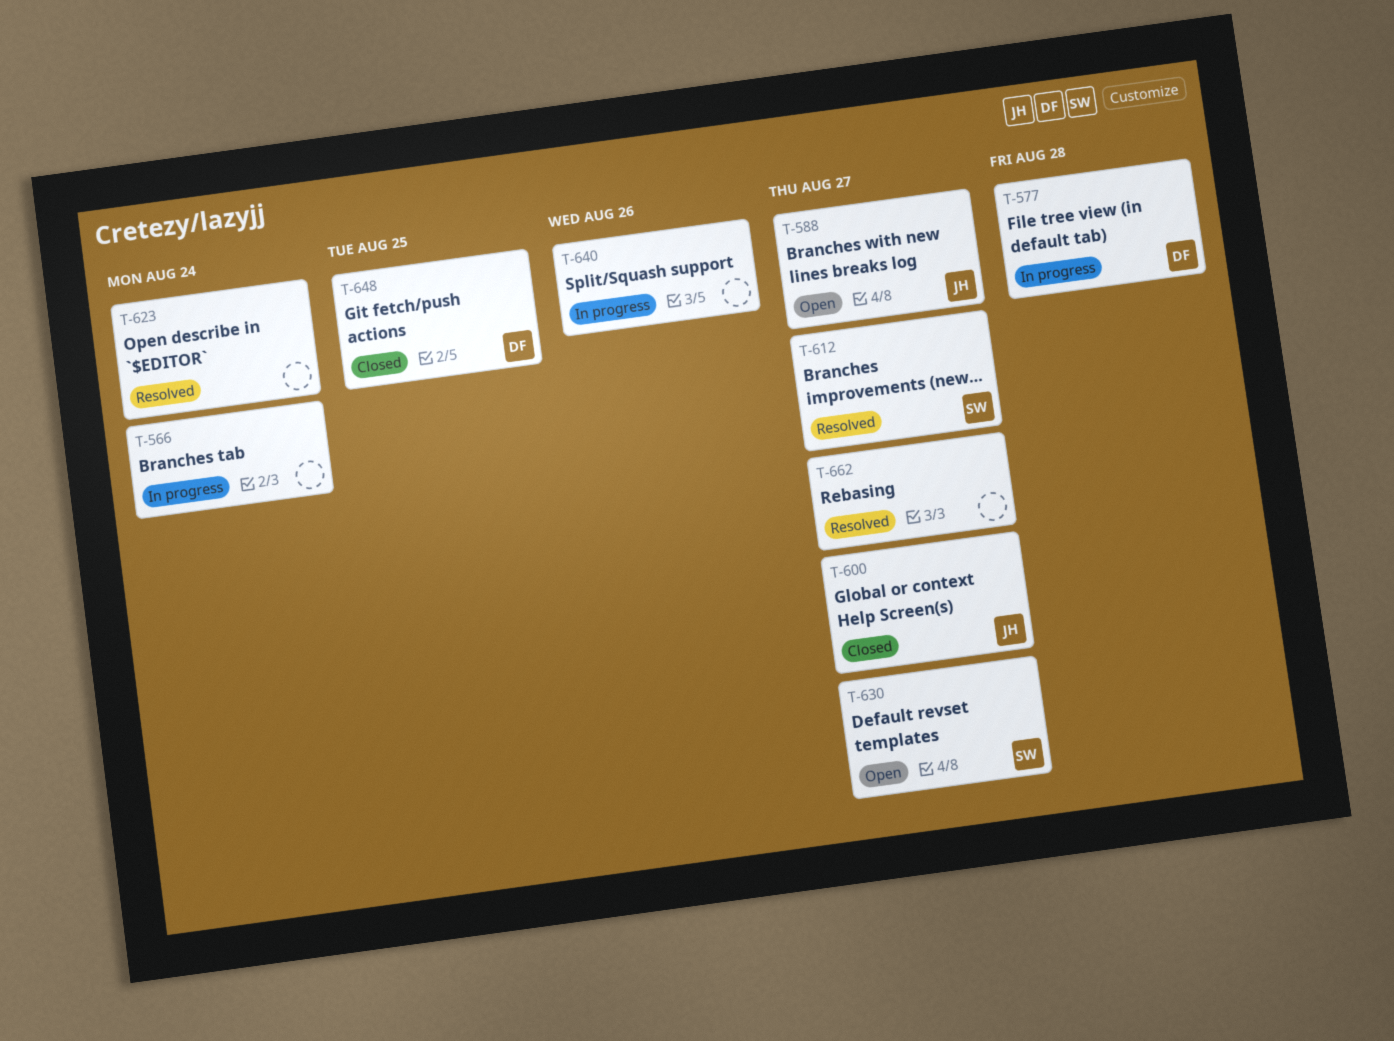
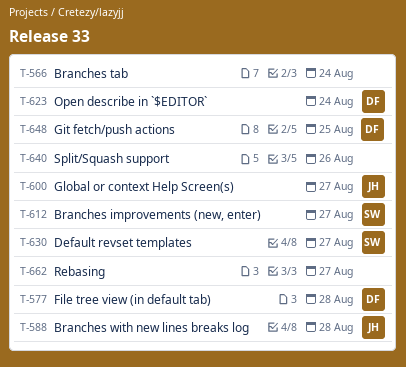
T-588, due: Aug 27 -> Aug 28
T-623, owner: none -> DF

